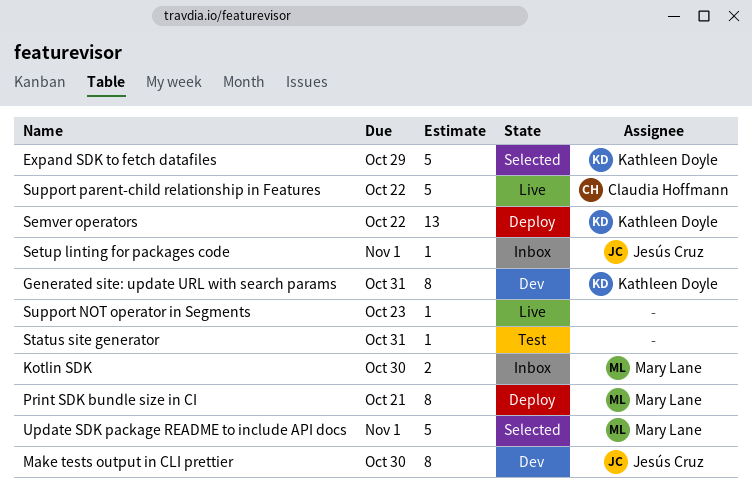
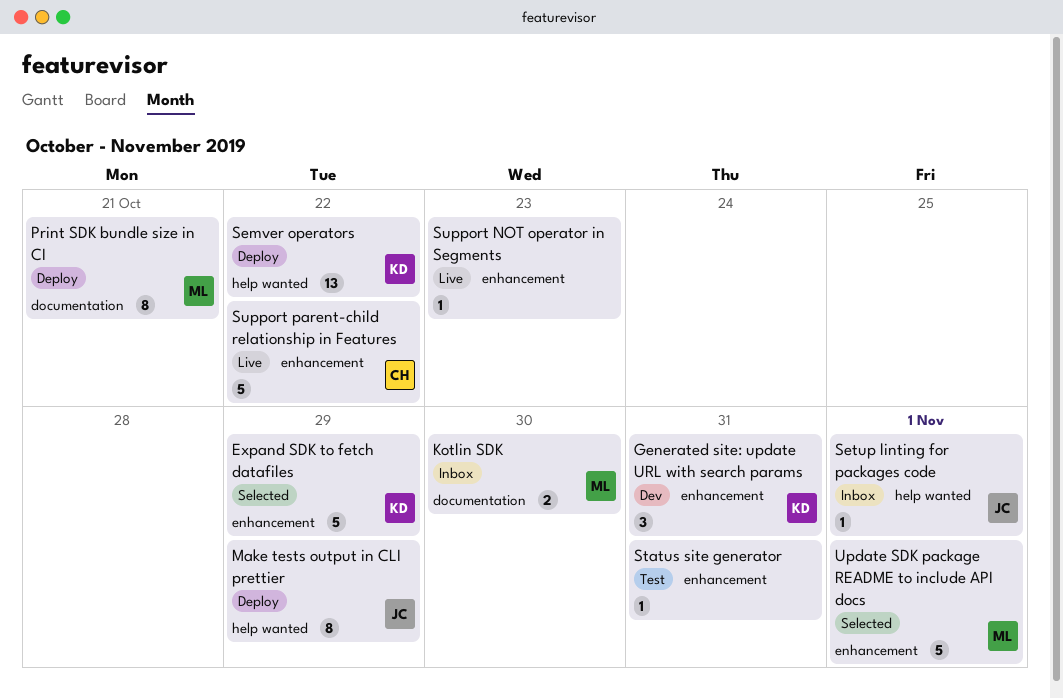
Generated site: update URL with search params, estimate: 8 -> 3
Make tests output in CLI prettier, status: Dev -> Deploy
Make tests output in CLI prettier, due: Oct 30 -> Oct 29

